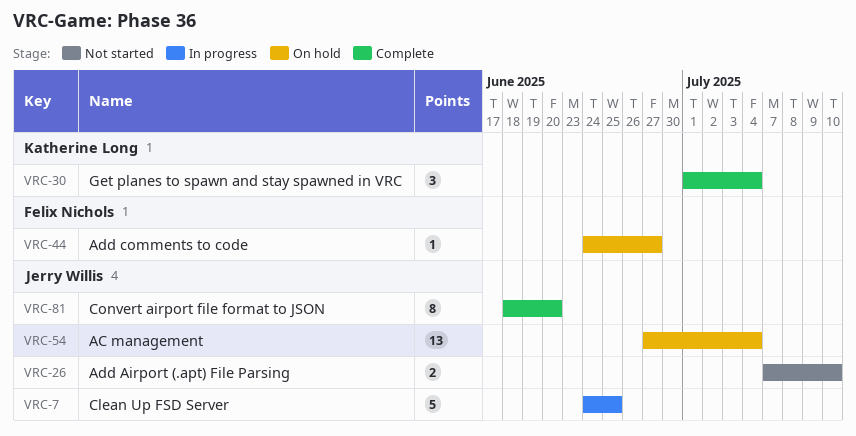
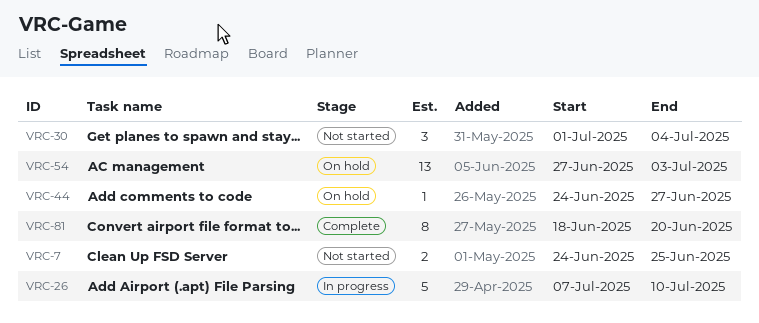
VRC-7, status: In progress -> Not started
VRC-7, estimate: 5 -> 2
VRC-26, status: Not started -> In progress
VRC-26, estimate: 2 -> 5
VRC-30, status: Complete -> Not started
VRC-54, due: Jul 4 -> Jul 3

